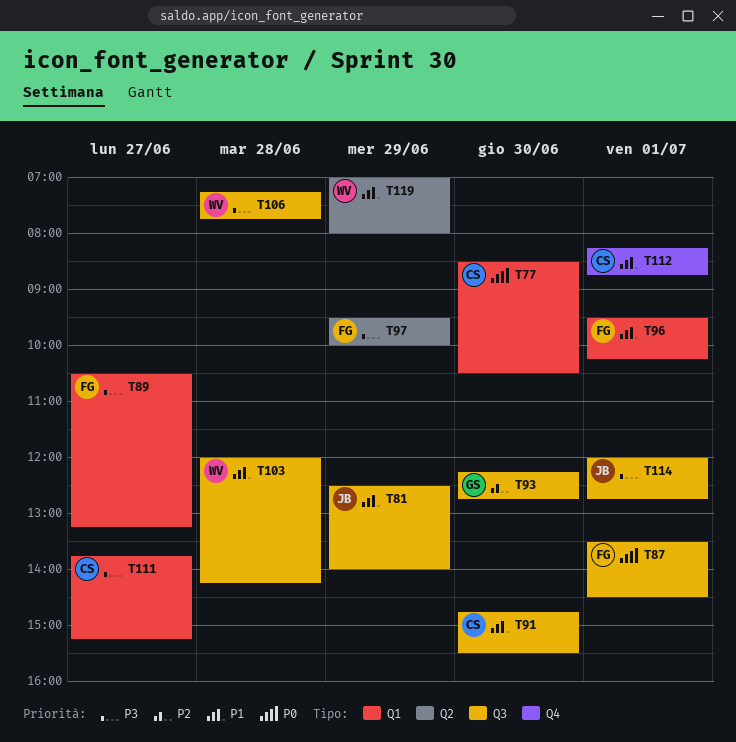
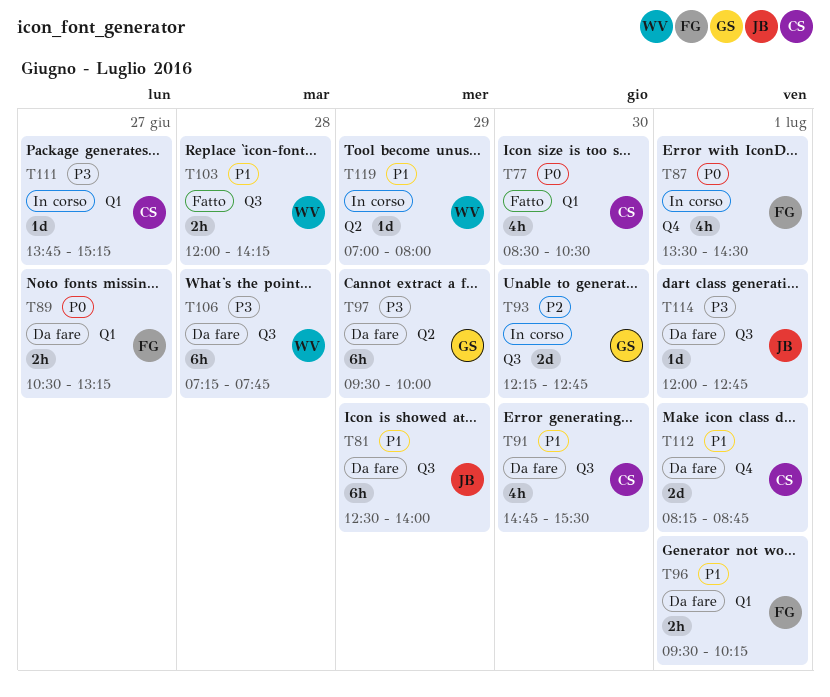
T87, label: Q3 -> Q4
T89, priority: P3 -> P0
T97, owner: FG -> GS

